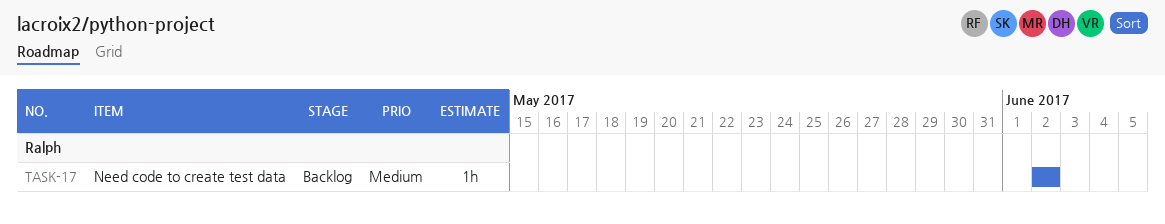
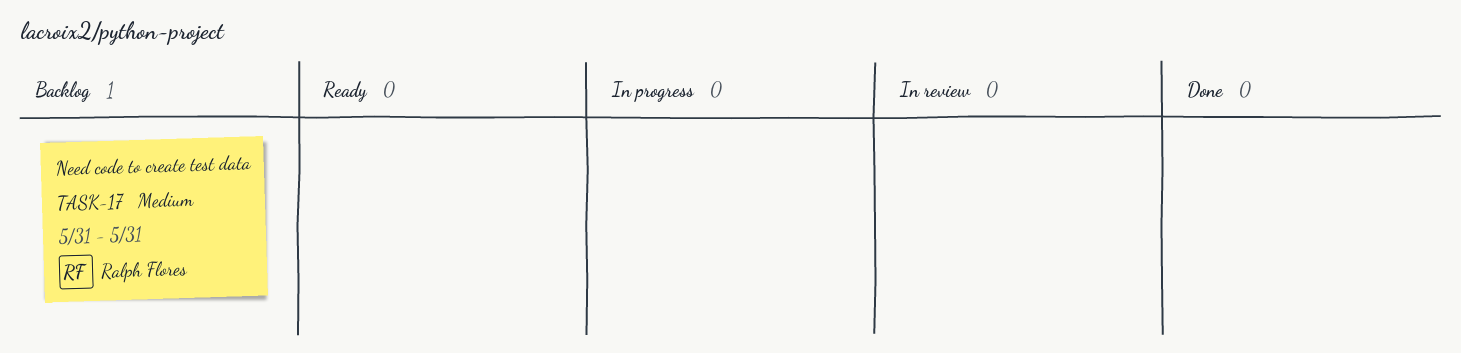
TASK-17, start: Jun 2 -> May 31
TASK-17, due: Jun 2 -> May 31

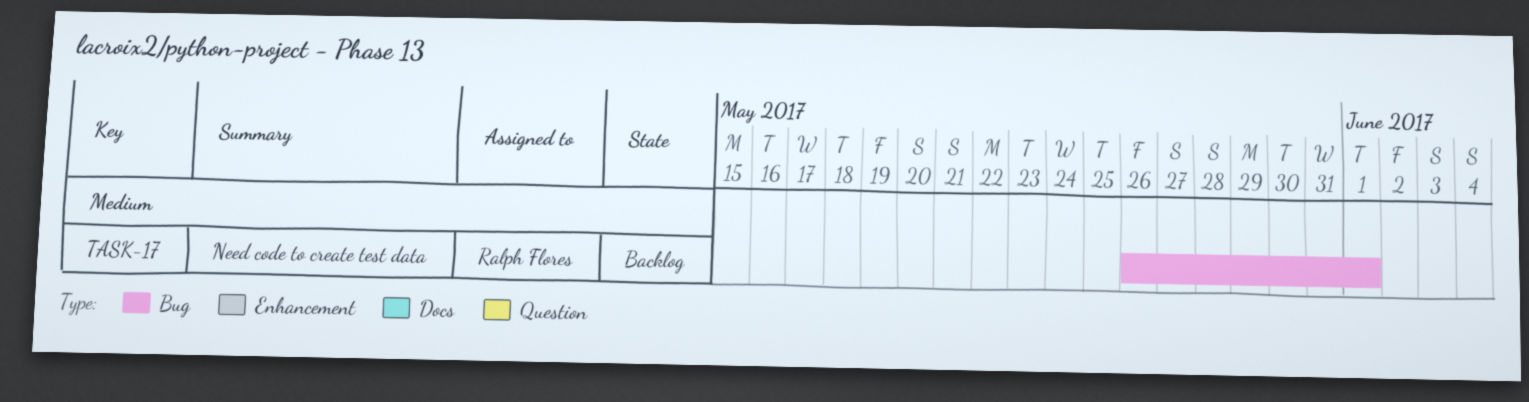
TASK-17, start: May 31 -> May 26
TASK-17, due: May 31 -> Jun 1

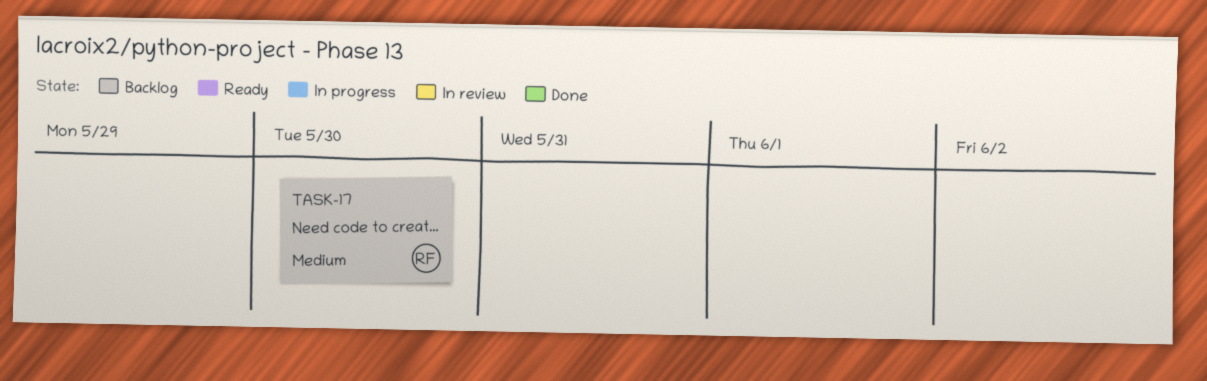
TASK-17, due: Jun 1 -> May 30

